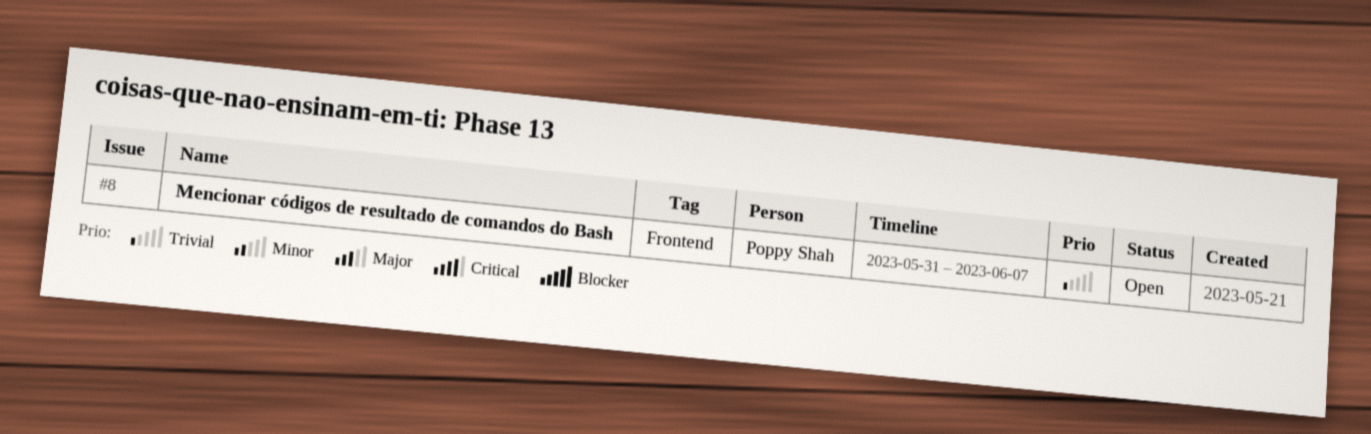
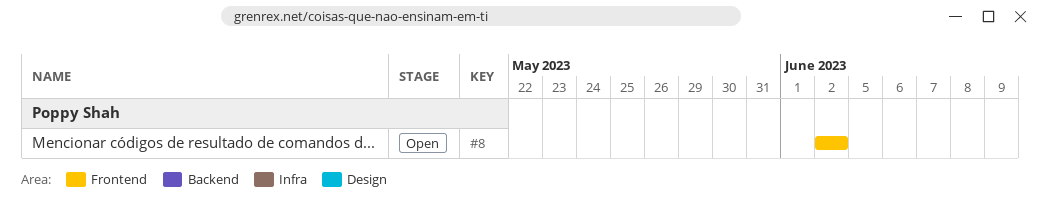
#8, start: May 31 -> Jun 2
#8, due: Jun 7 -> Jun 2

